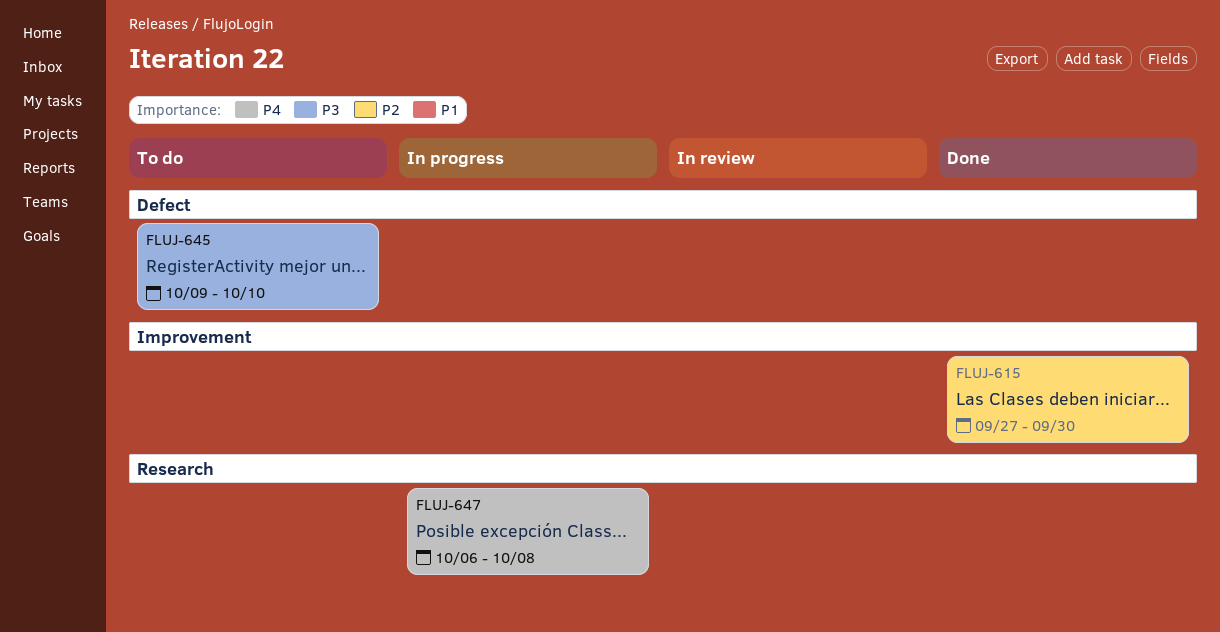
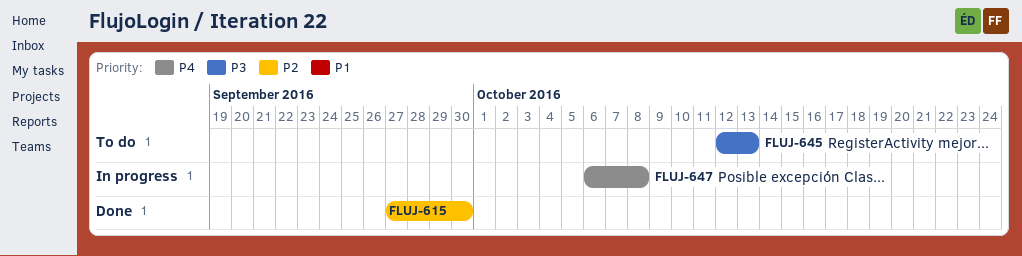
FLUJ-645, start: Oct 9 -> Oct 12
FLUJ-645, due: Oct 10 -> Oct 13

